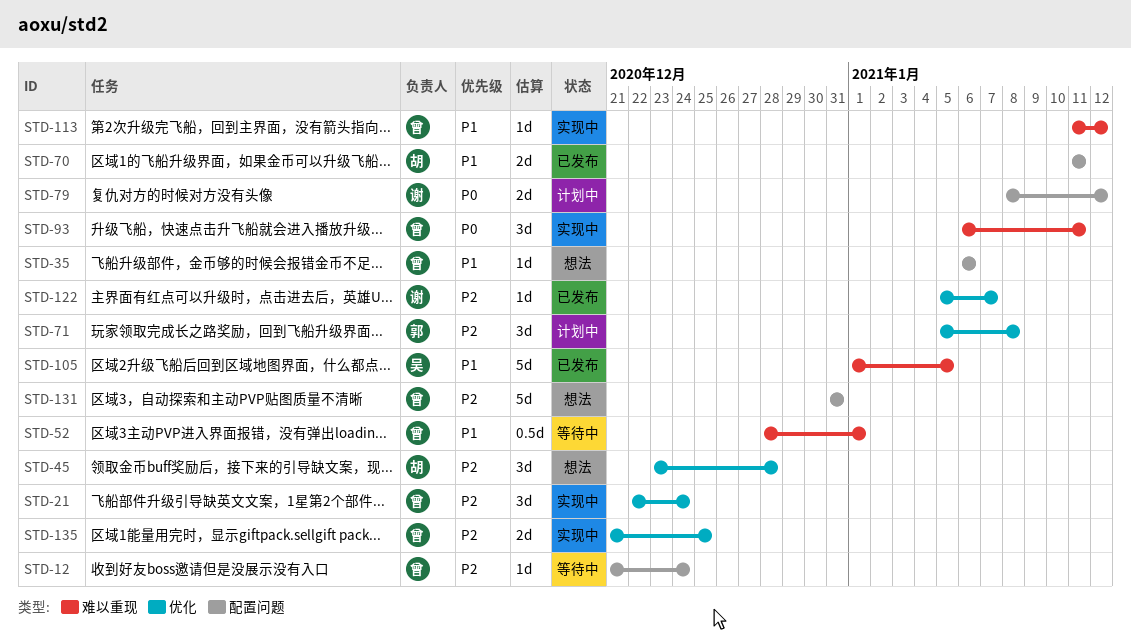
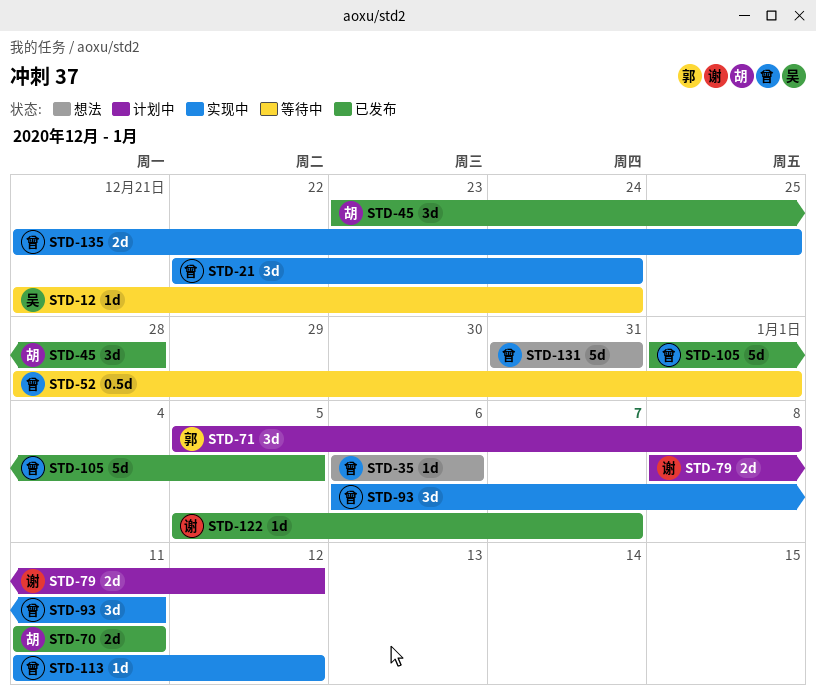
STD-12, owner: 曾 -> 吴
STD-45, status: 想法 -> 已发布
STD-105, owner: 吴 -> 曾

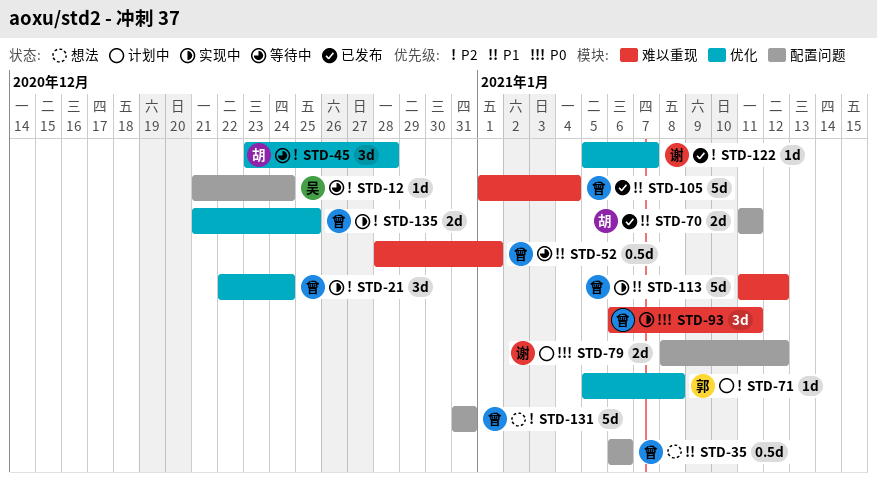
STD-35, estimate: 1d -> 0.5d
STD-45, status: 已发布 -> 等待中
STD-71, estimate: 3d -> 1d
STD-105, due: Jan 5 -> Jan 4
STD-113, estimate: 1d -> 5d

